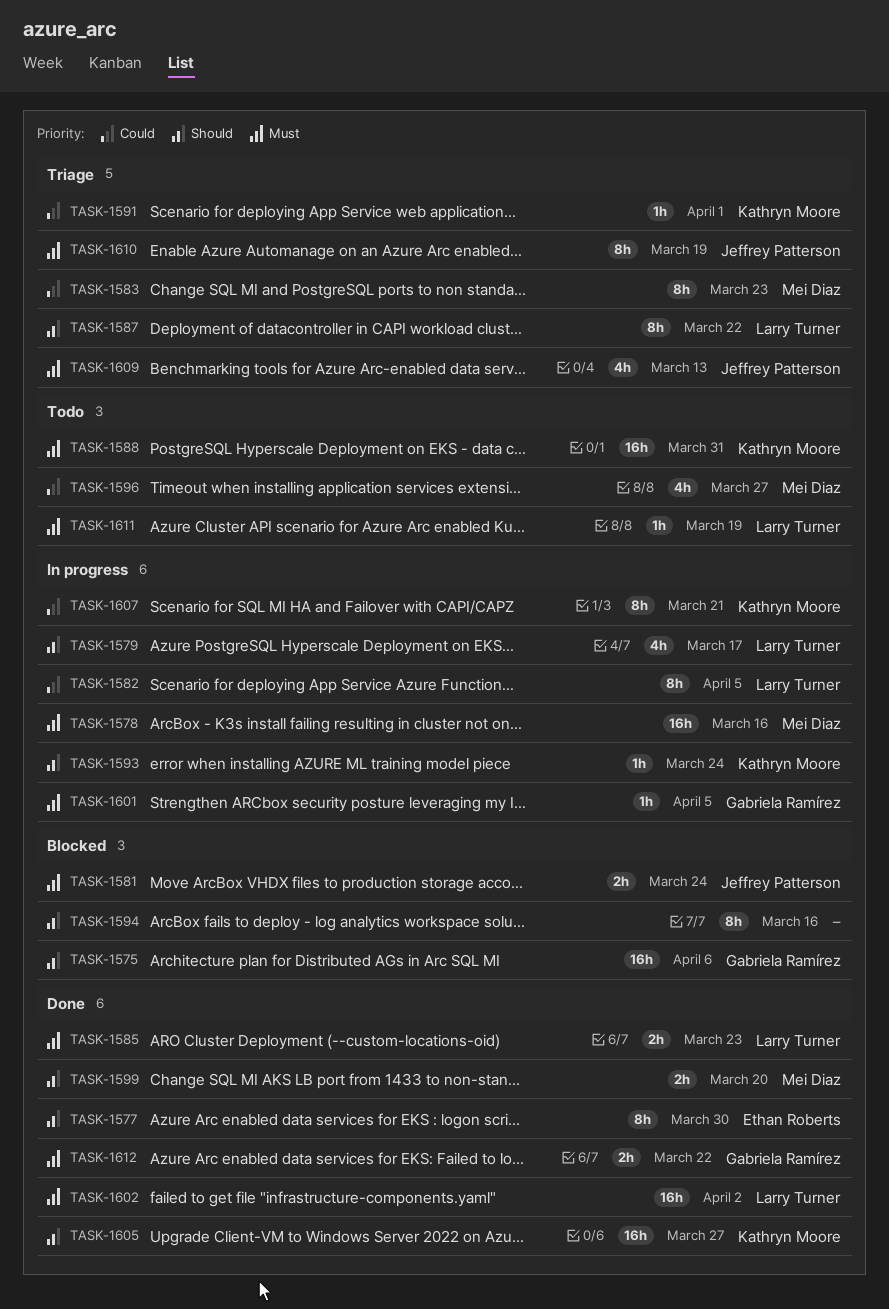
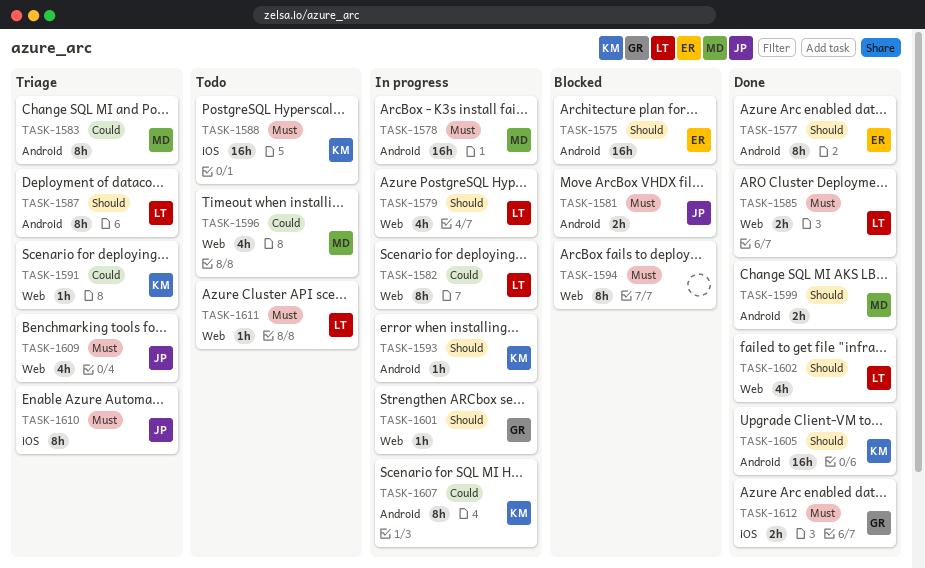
TASK-1575, owner: Gabriela Ramírez -> Ethan Roberts
TASK-1594, priority: Should -> Must
TASK-1601, priority: Must -> Should
TASK-1602, priority: Must -> Should
TASK-1602, estimate: 16h -> 4h

